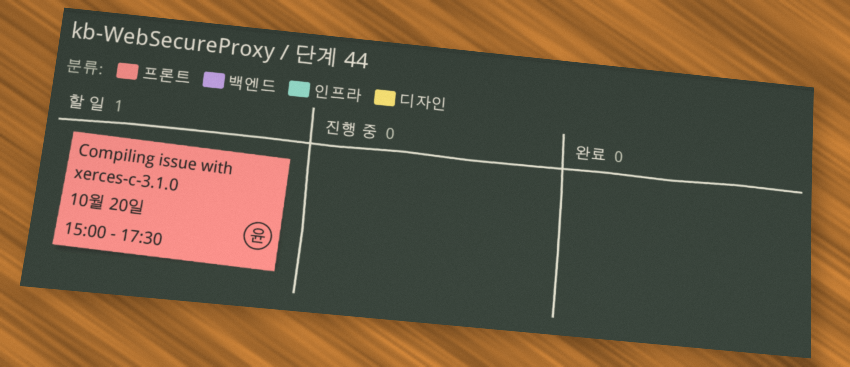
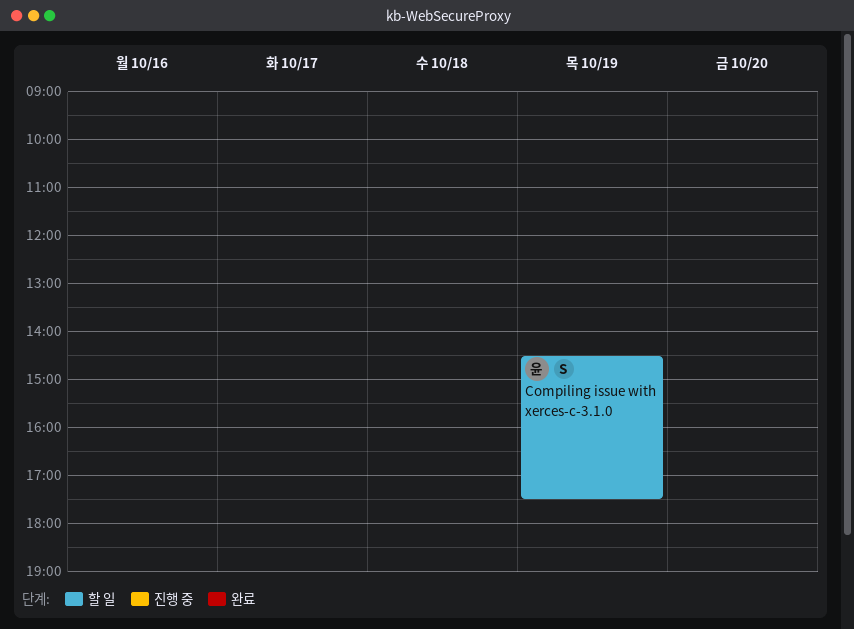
Compiling issue with xerces-c-3.1.0, day: Oct 20 -> Oct 19
Compiling issue with xerces-c-3.1.0, begins: 15:00 -> 14:30

